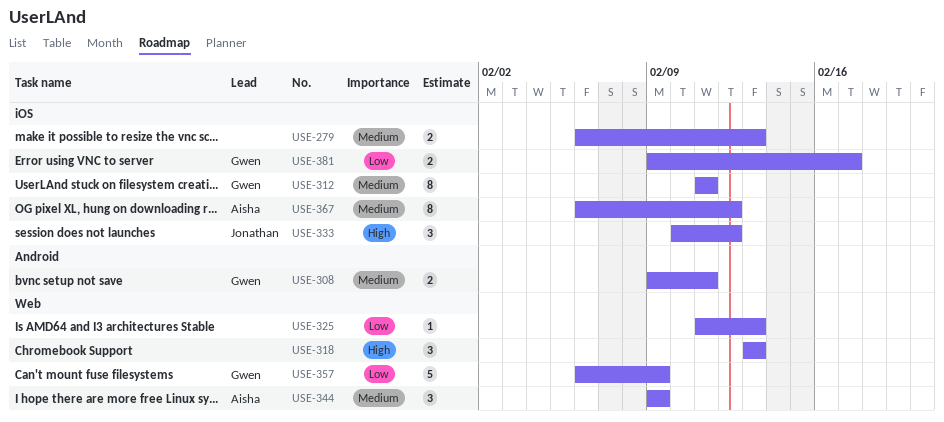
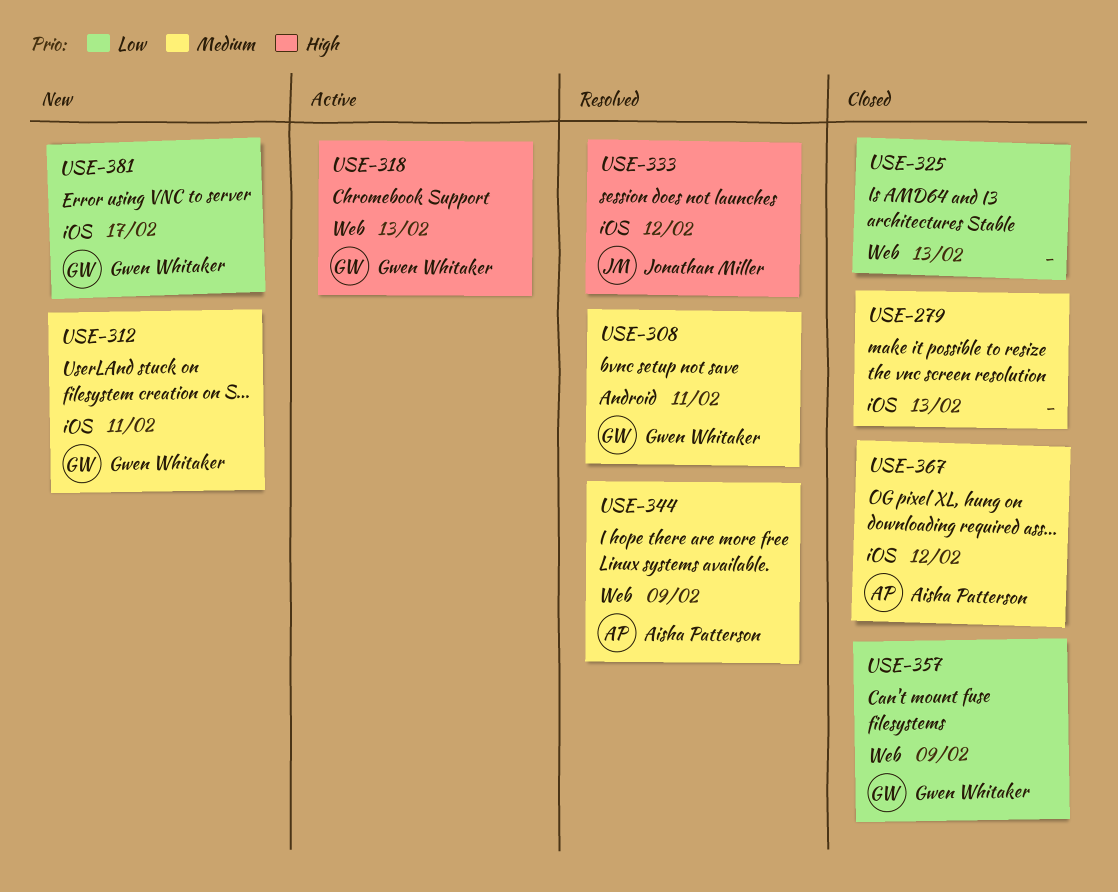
USE-318, owner: none -> Gwen Whitaker

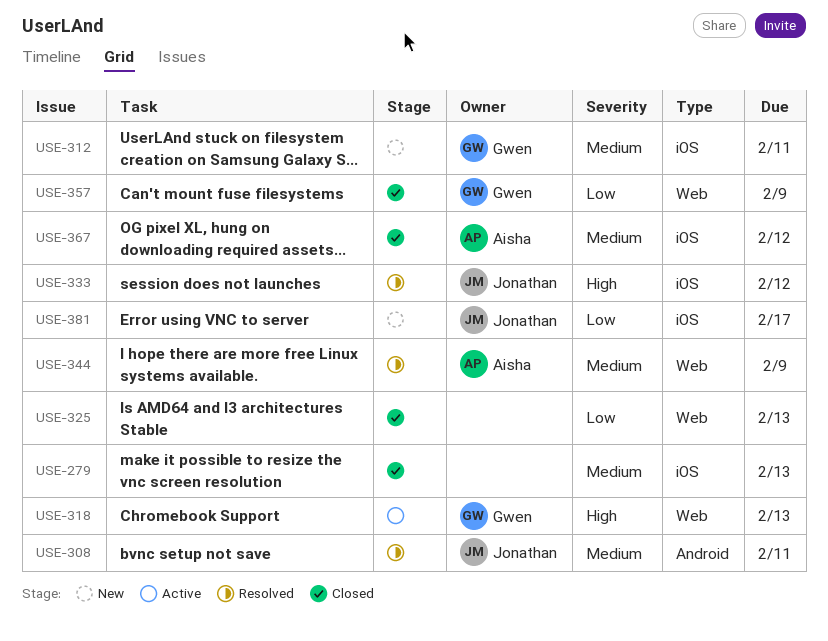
USE-308, owner: Gwen Whitaker -> Jonathan Miller
USE-381, owner: Gwen Whitaker -> Jonathan Miller

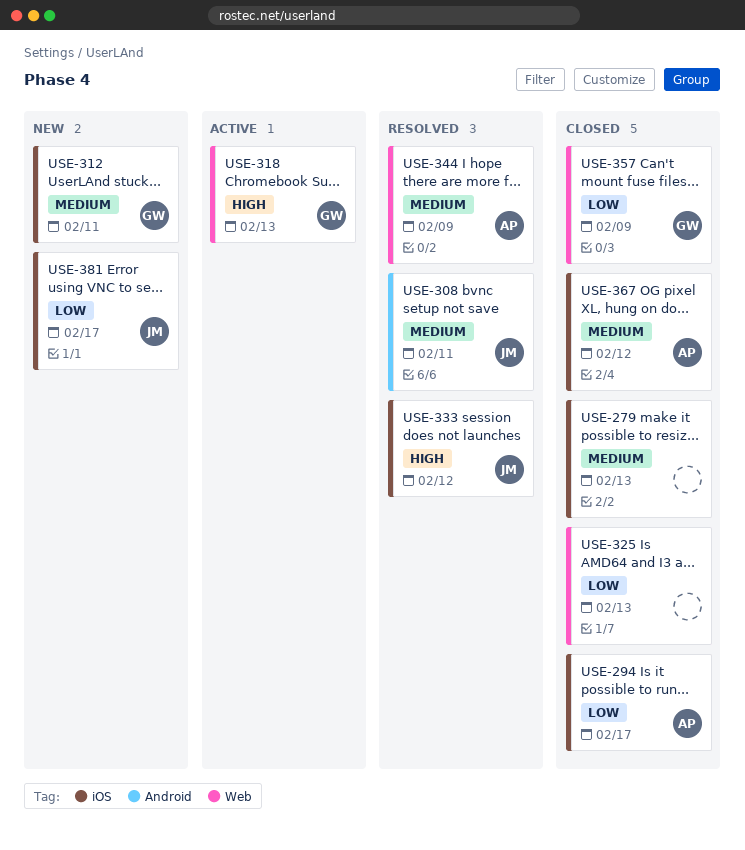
USE-294: none -> present

